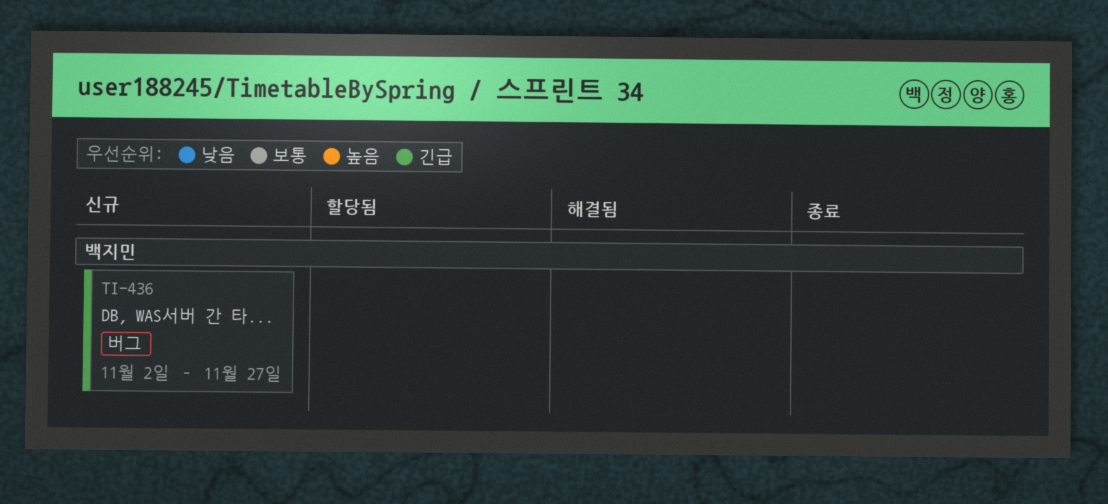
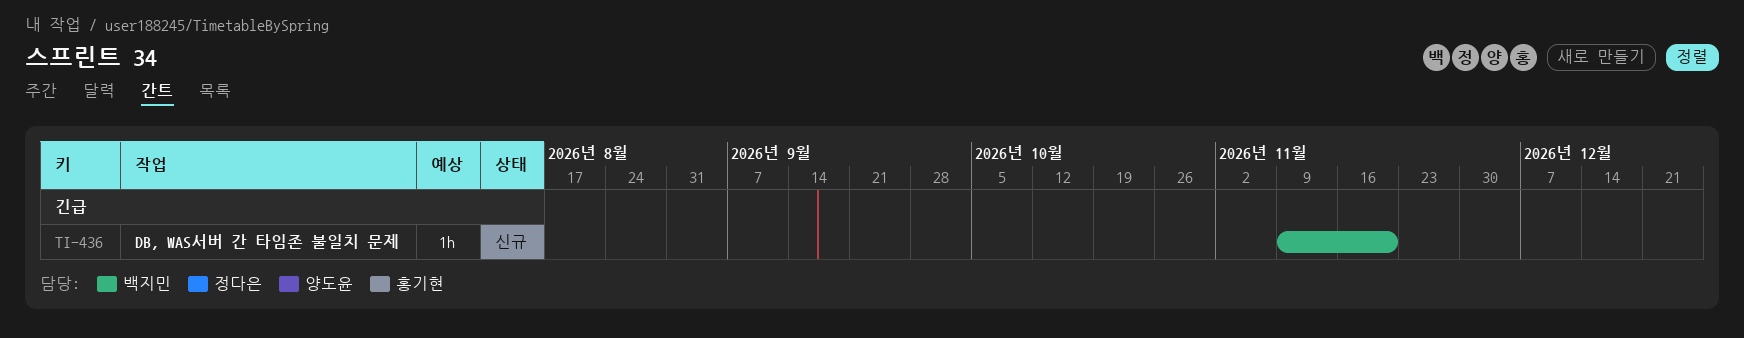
TI-436, start: Nov 2 -> Nov 9
TI-436, due: Nov 27 -> Nov 20

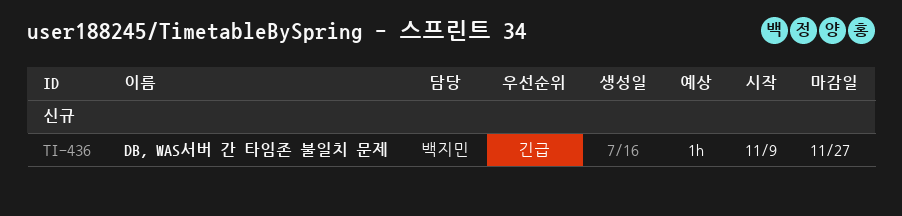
TI-436, due: Nov 20 -> Nov 27

